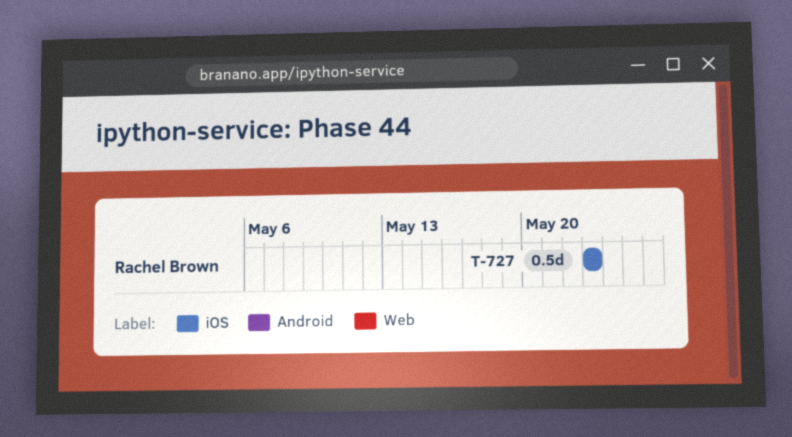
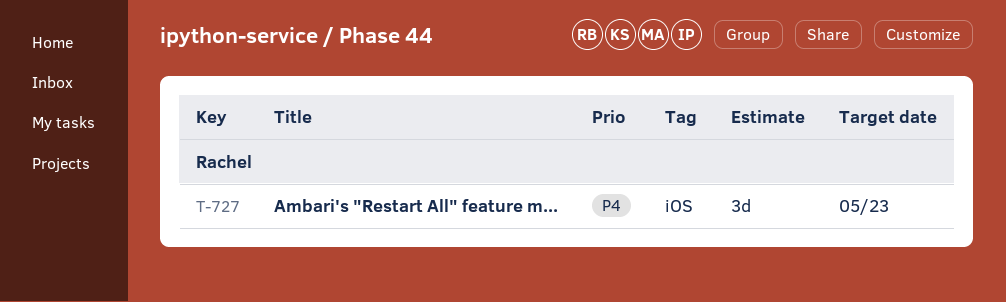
T-727, estimate: 0.5d -> 3d

